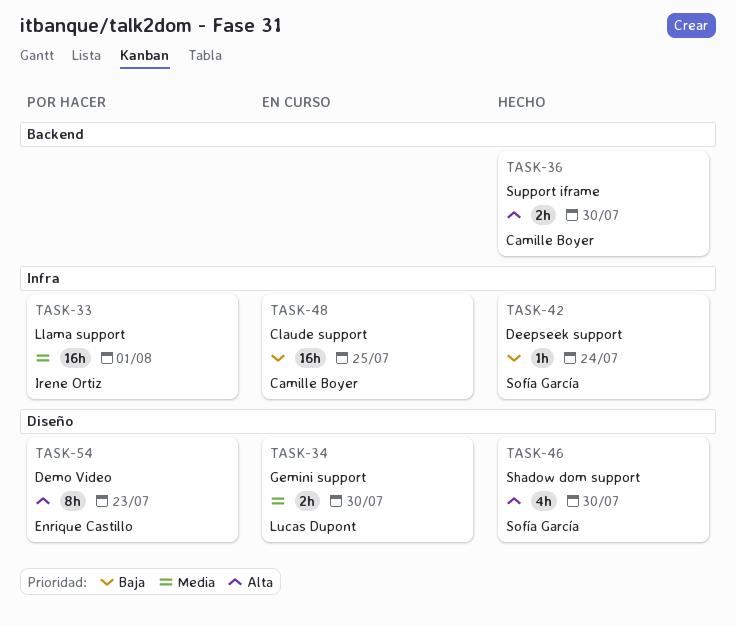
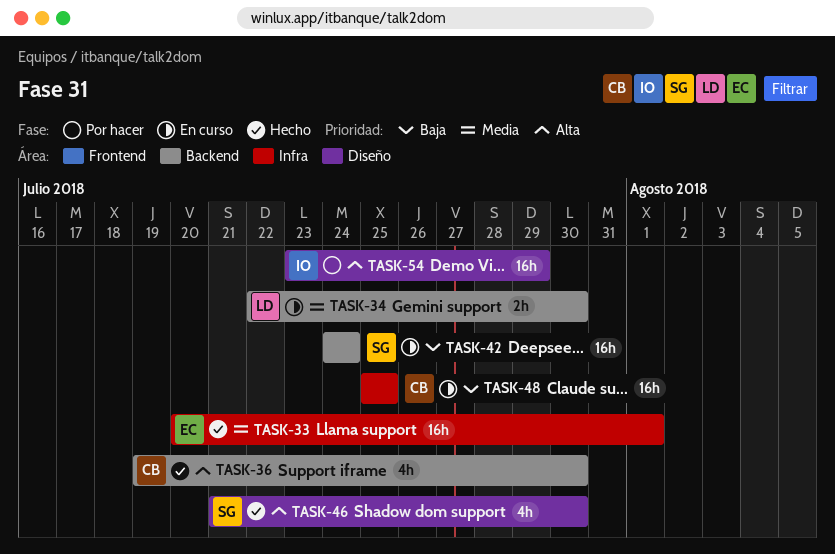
TASK-33, status: Por hacer -> Hecho
TASK-33, owner: Irene Ortiz -> Enrique Castillo
TASK-34, label: Diseño -> Backend
TASK-36, estimate: 2h -> 4h
TASK-42, status: Hecho -> En curso
TASK-42, label: Infra -> Backend
TASK-42, estimate: 1h -> 16h
TASK-54, owner: Enrique Castillo -> Irene Ortiz
TASK-54, estimate: 8h -> 16h
TASK-54, due: Jul 23 -> Jul 29

